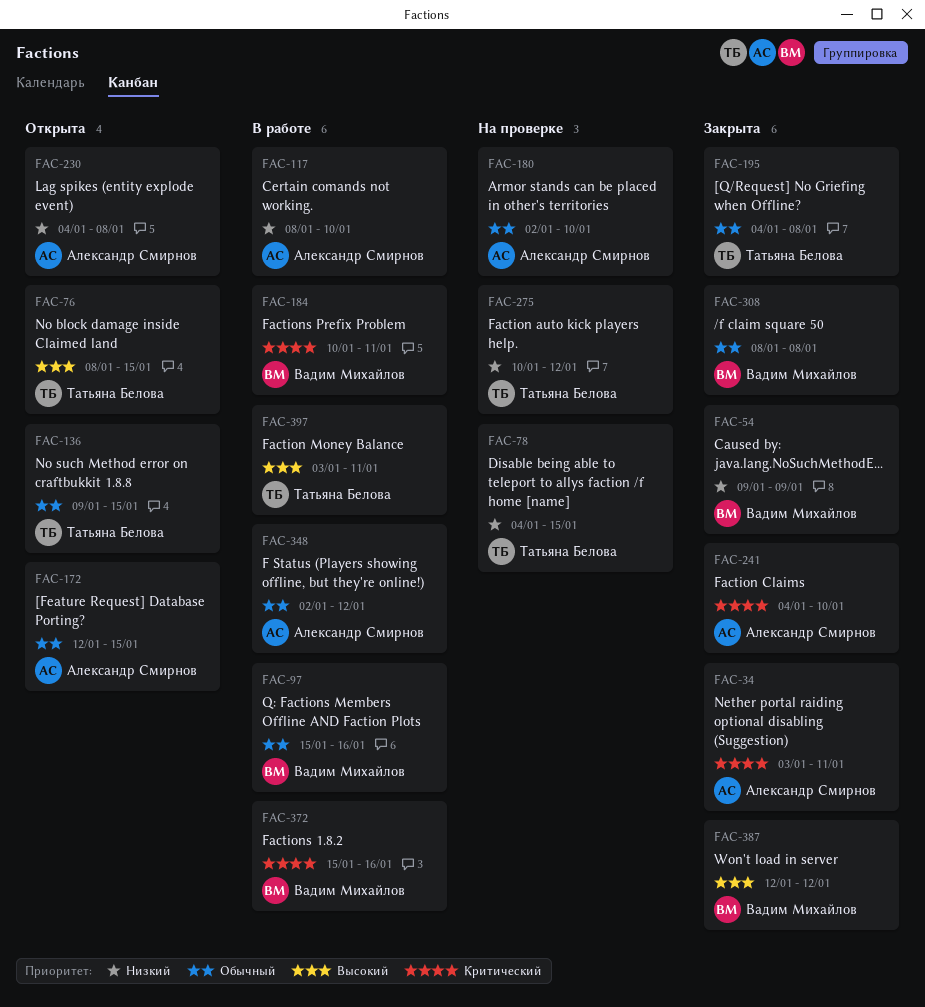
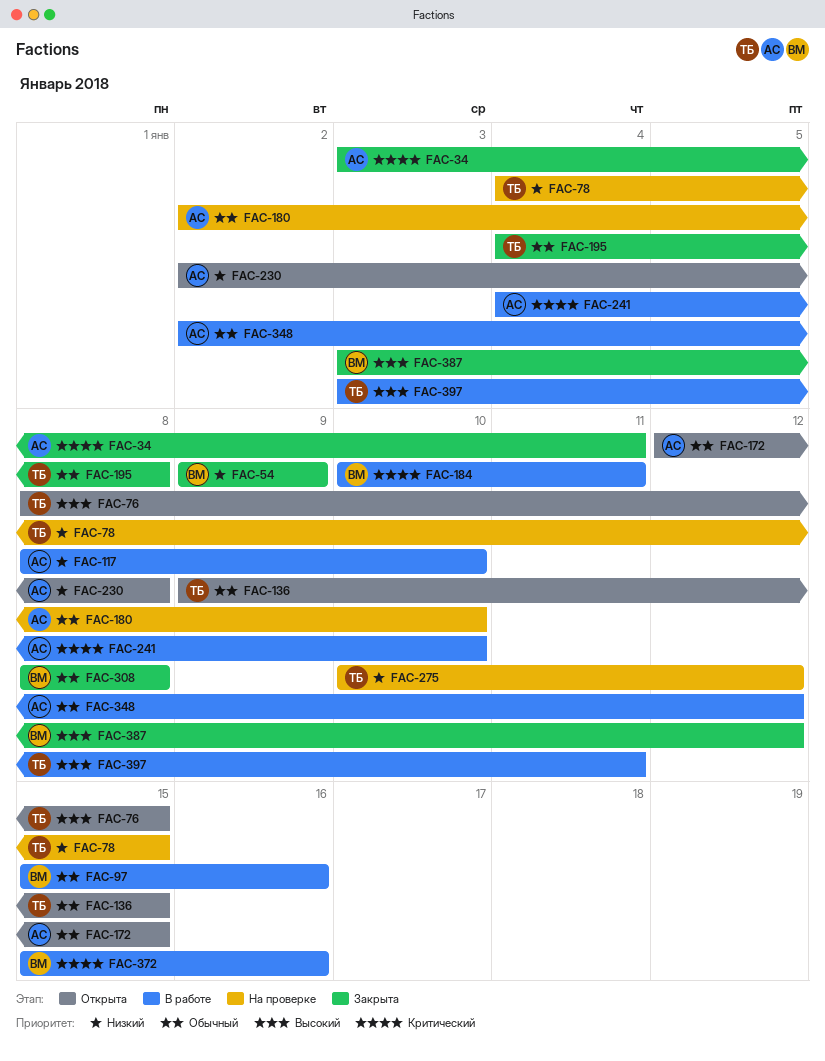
FAC-230, start: Jan 4 -> Jan 2
FAC-241, status: Закрыта -> В работе
FAC-387, start: Jan 12 -> Jan 3

